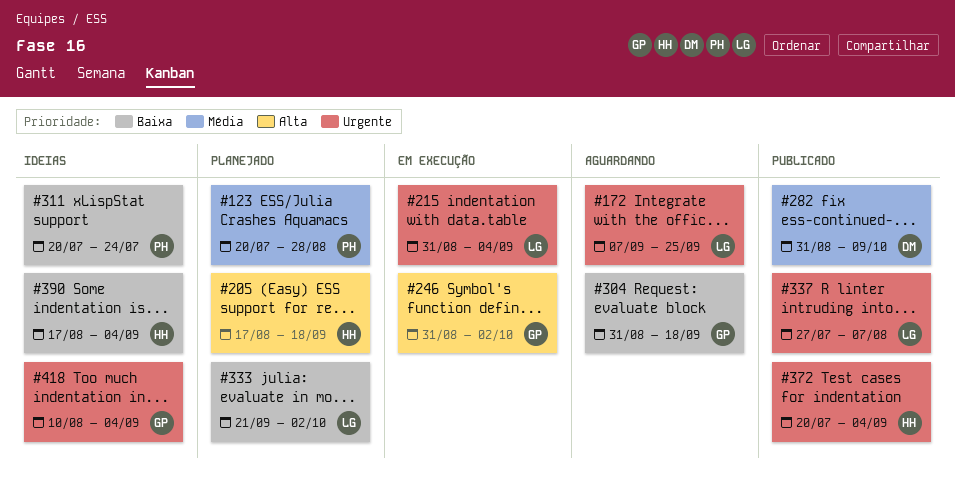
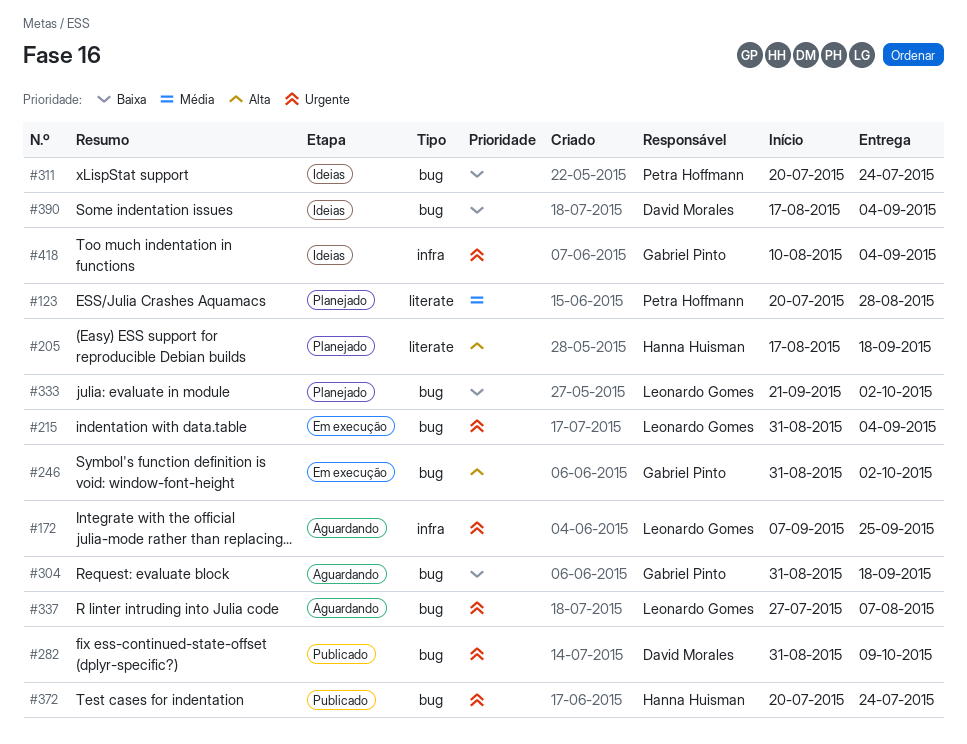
#282, priority: Média -> Urgente
#337, status: Publicado -> Aguardando
#372, due: Sep 4 -> Jul 24
#390, owner: Hanna Huisman -> David Morales

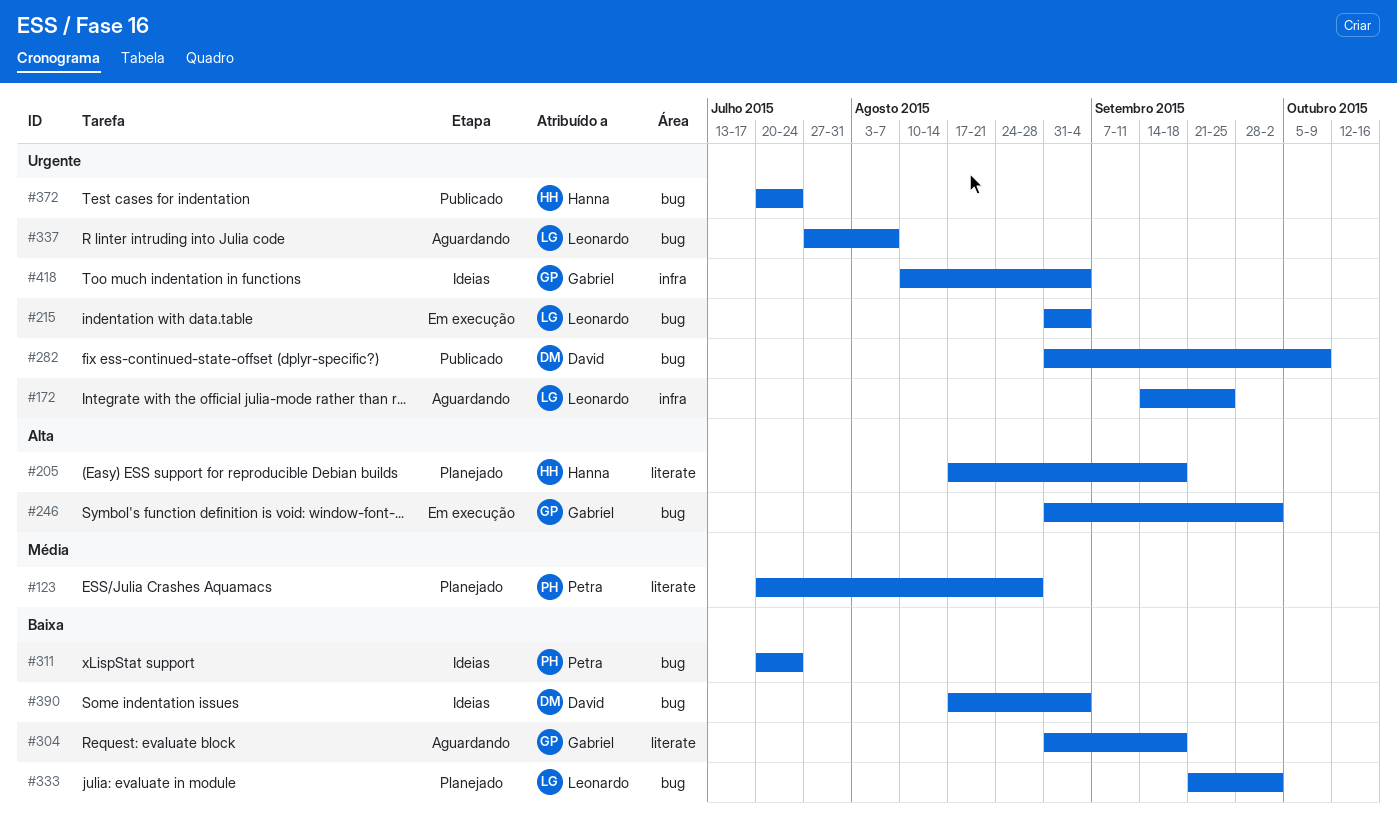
#172, start: Sep 7 -> Sep 14
#304, label: bug -> literate

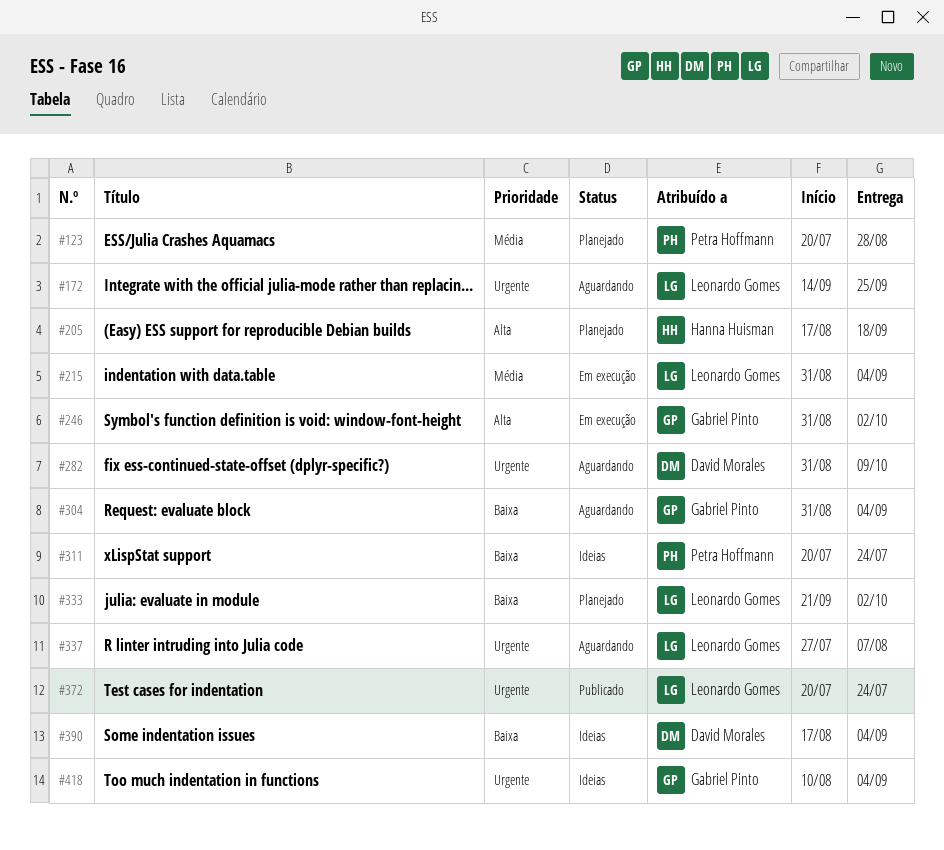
#215, priority: Urgente -> Média
#282, status: Publicado -> Aguardando
#304, due: Sep 18 -> Sep 4
#372, owner: Hanna Huisman -> Leonardo Gomes

